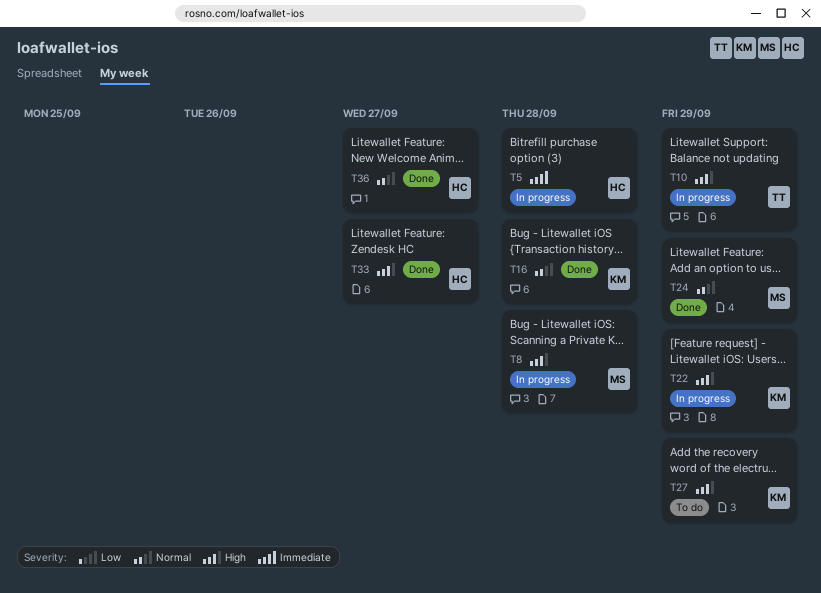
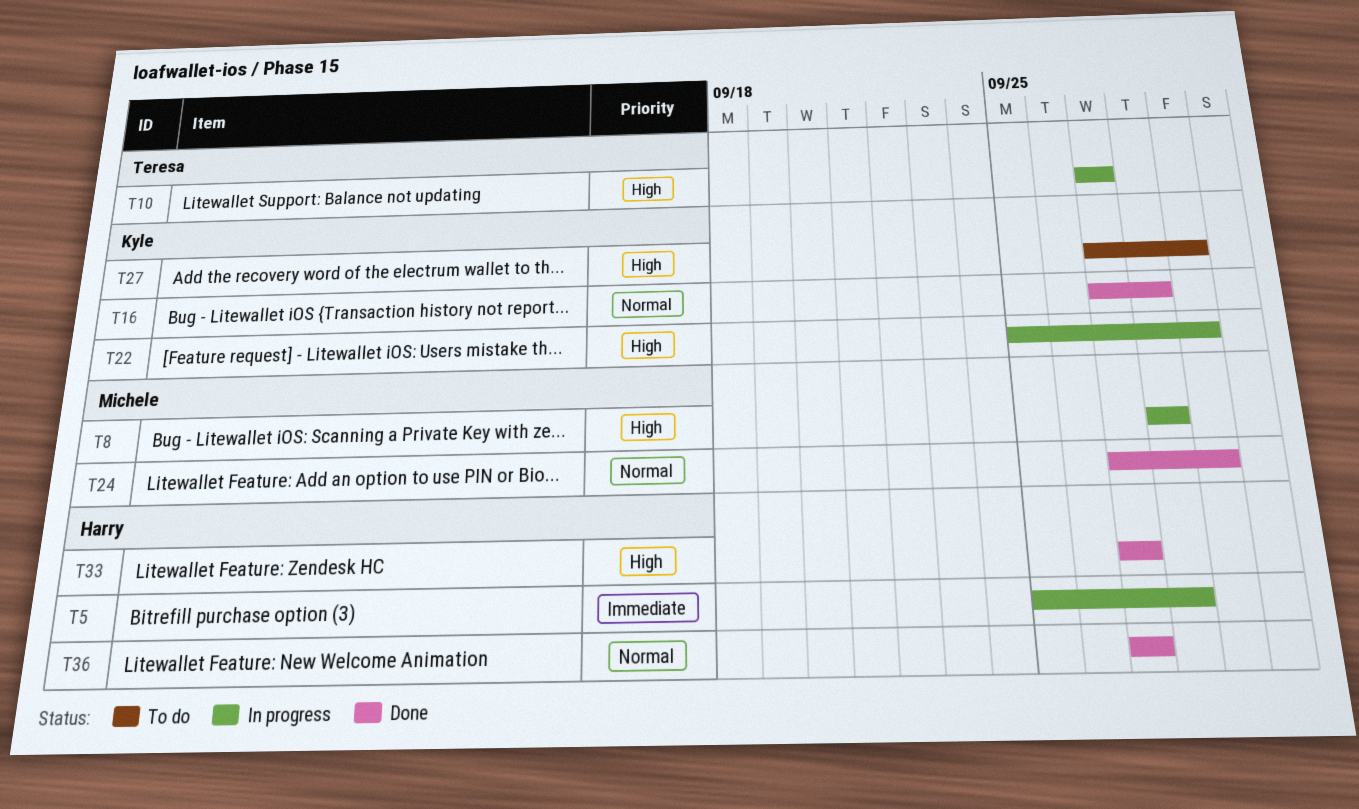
T10, due: Sep 29 -> Sep 27

